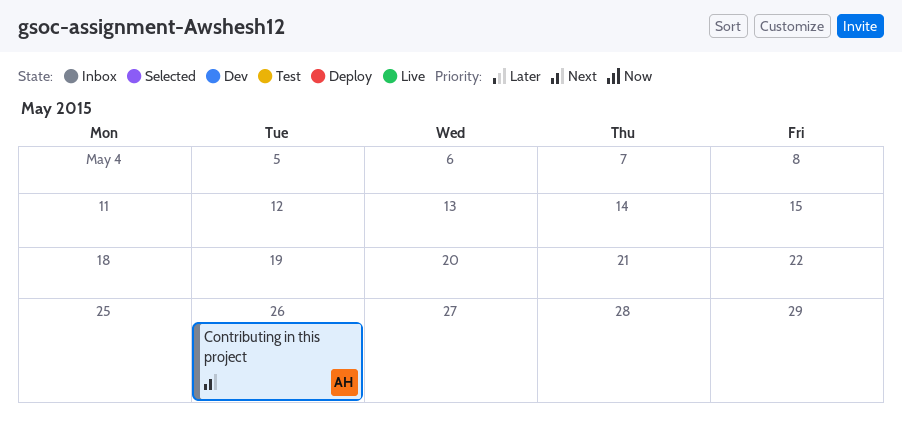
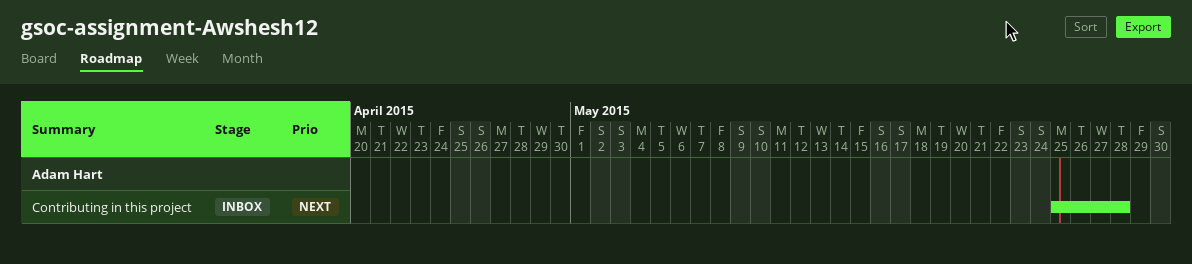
Contributing in this project, due: May 26 -> May 28

